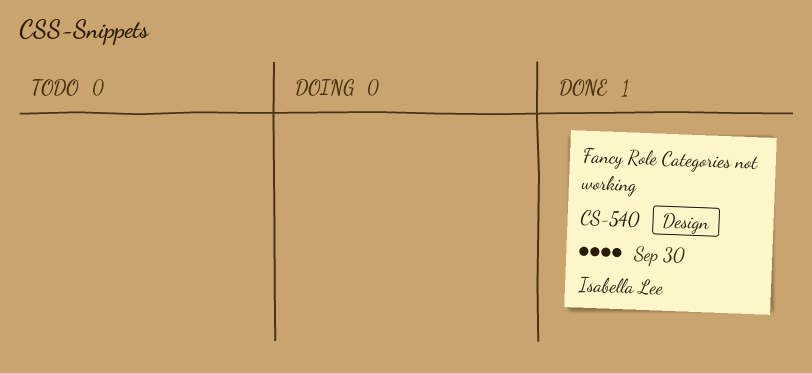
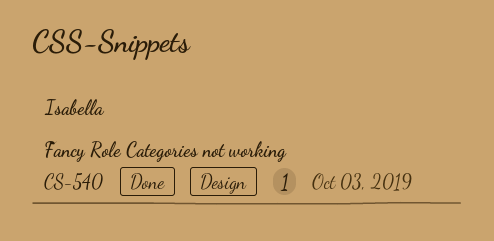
CS-540, estimate: 4 -> 1
CS-540, due: Sep 30 -> Oct 3

